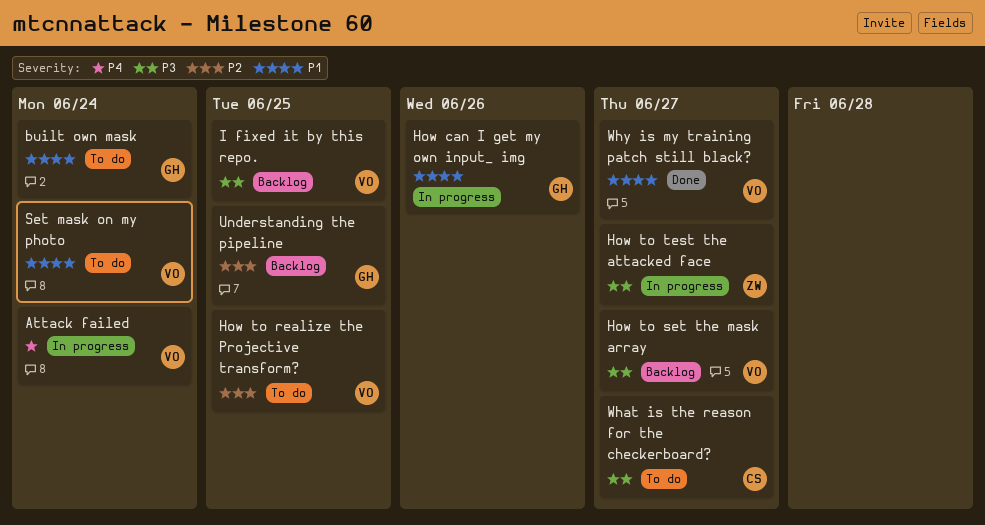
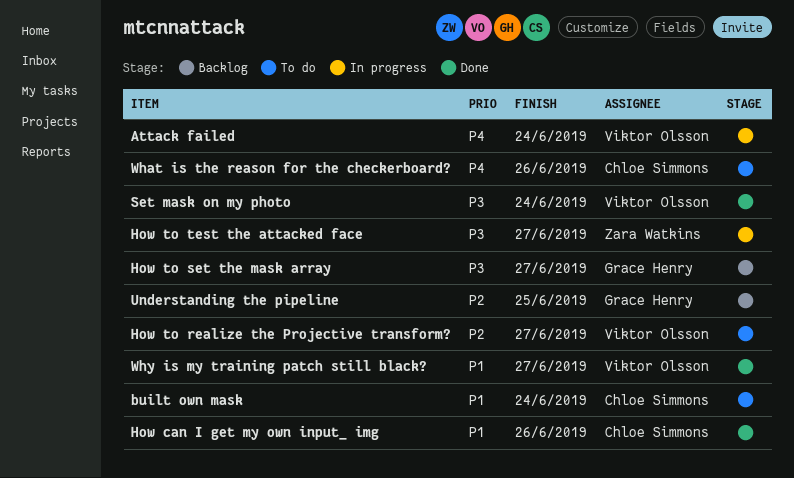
built own mask, owner: Grace Henry -> Chloe Simmons
How can I get my own input_ img, status: In progress -> Done
How can I get my own input_ img, owner: Grace Henry -> Chloe Simmons
How to realize the Projective transform?, due: Jun 25 -> Jun 27
How to set the mask array, owner: Viktor Olsson -> Grace Henry
I fixed it by this repo.: present -> none
Set mask on my photo, status: To do -> Done
Set mask on my photo, priority: P1 -> P3
What is the reason for the checkerboard?, priority: P3 -> P4
What is the reason for the checkerboard?, due: Jun 27 -> Jun 26

